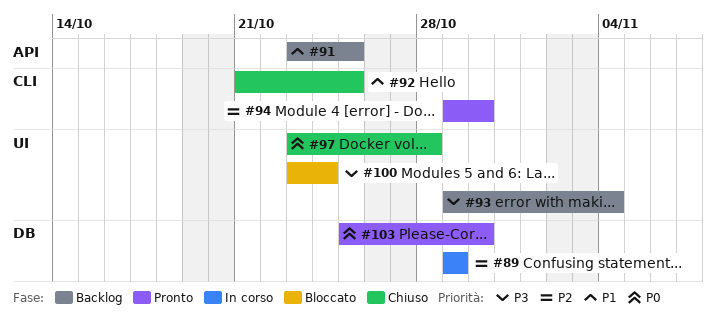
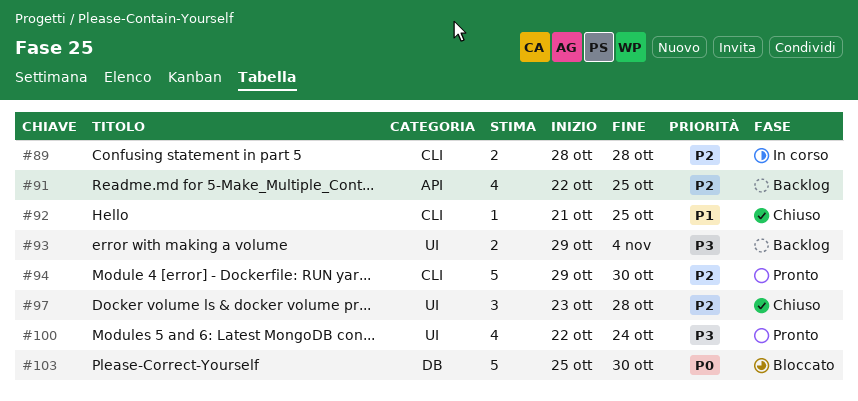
#89, label: DB -> CLI
#89, start: Oct 29 -> Oct 28
#89, due: Oct 29 -> Oct 28
#91, priority: P1 -> P2
#91, start: Oct 23 -> Oct 22
#97, priority: P0 -> P2
#100, status: Bloccato -> Pronto
#100, start: Oct 23 -> Oct 22
#103, status: Pronto -> Bloccato

